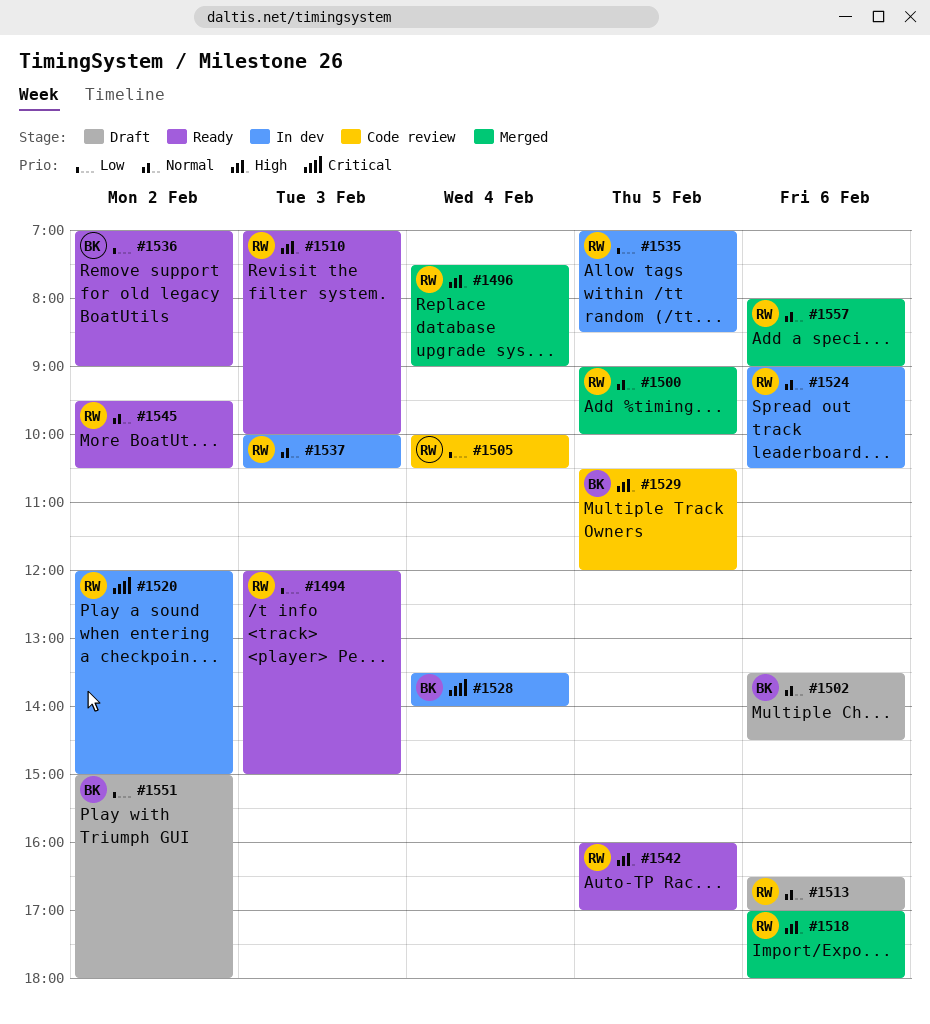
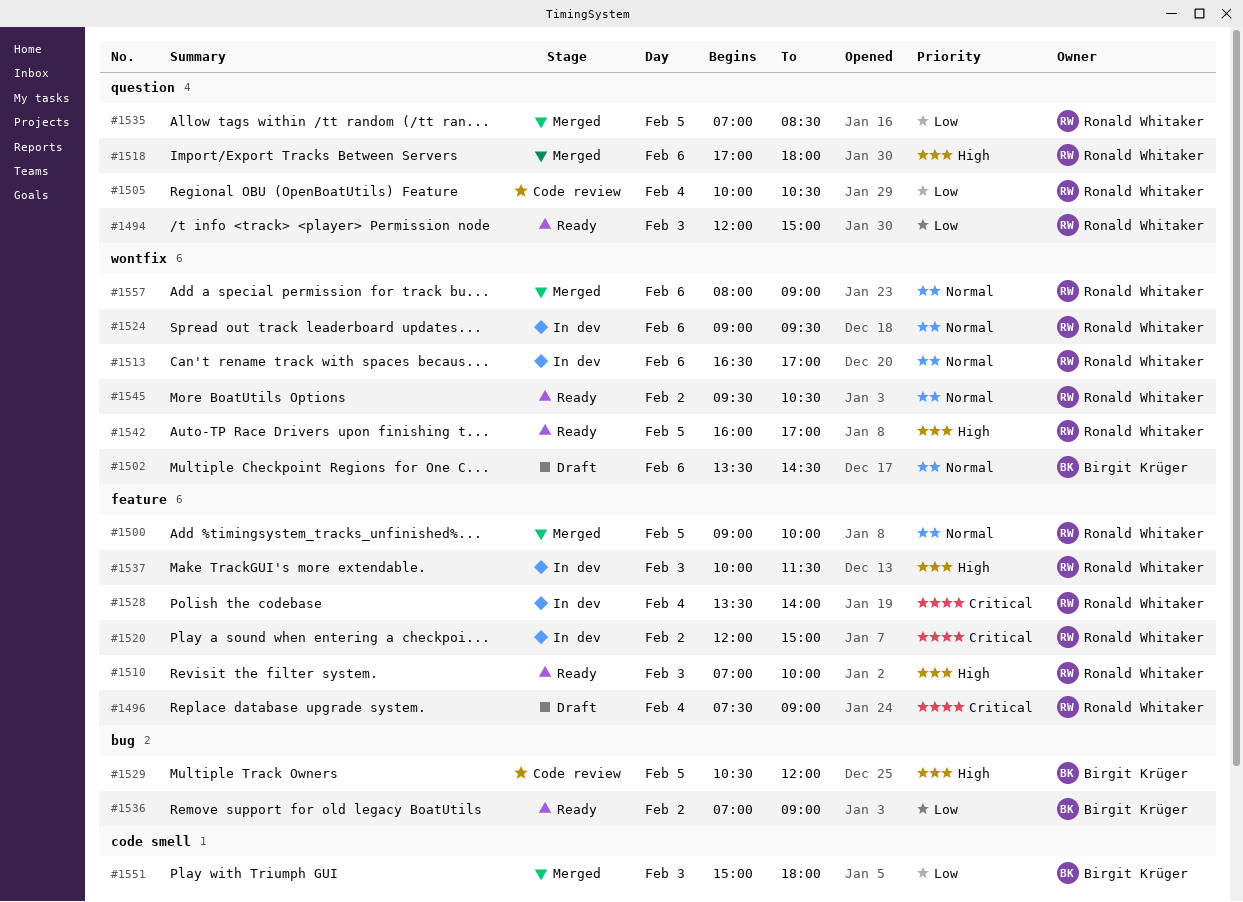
#1496, status: Merged -> Draft
#1496, priority: High -> Critical
#1513, status: Draft -> In dev
#1524, ends: 10:30 -> 09:30
#1528, owner: Birgit Krüger -> Ronald Whitaker
#1535, status: In dev -> Merged
#1537, priority: Normal -> High
#1537, ends: 10:30 -> 11:30
#1551, status: Draft -> Merged
#1551, day: Feb 2 -> Feb 3

